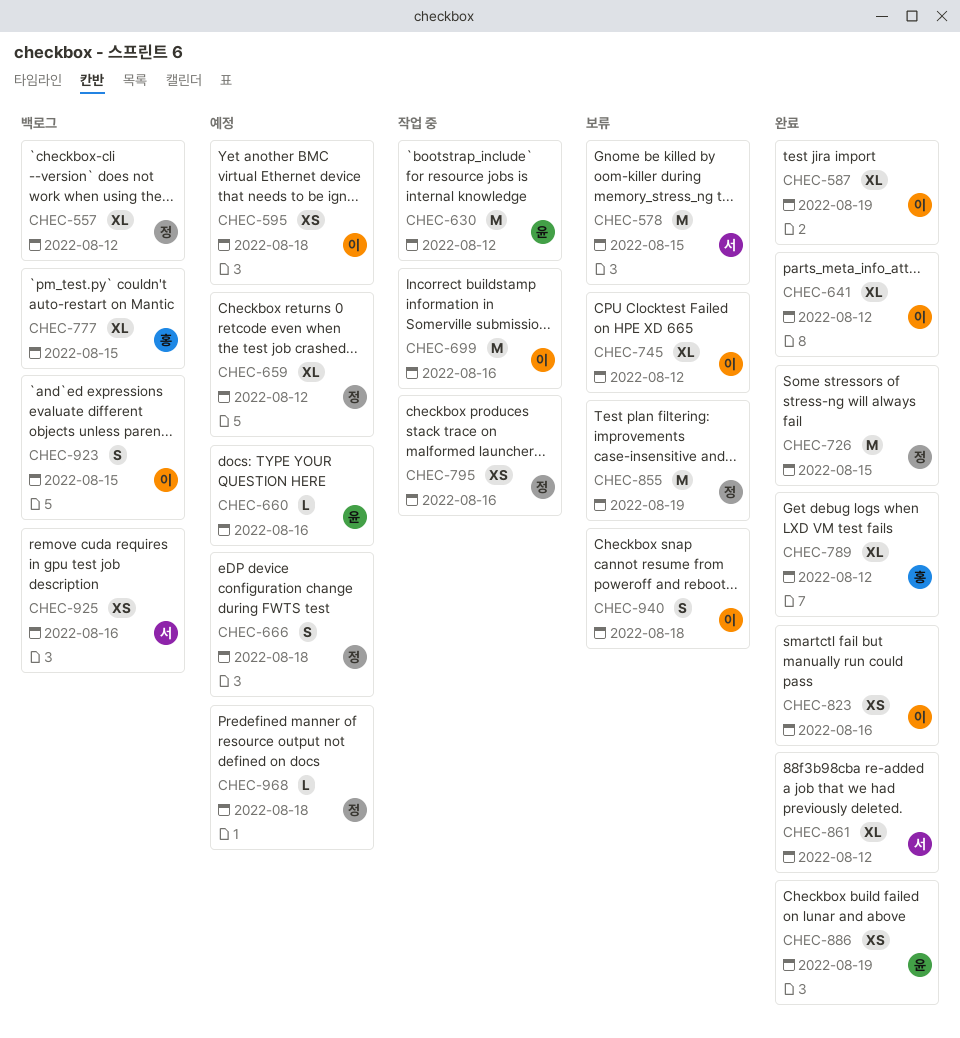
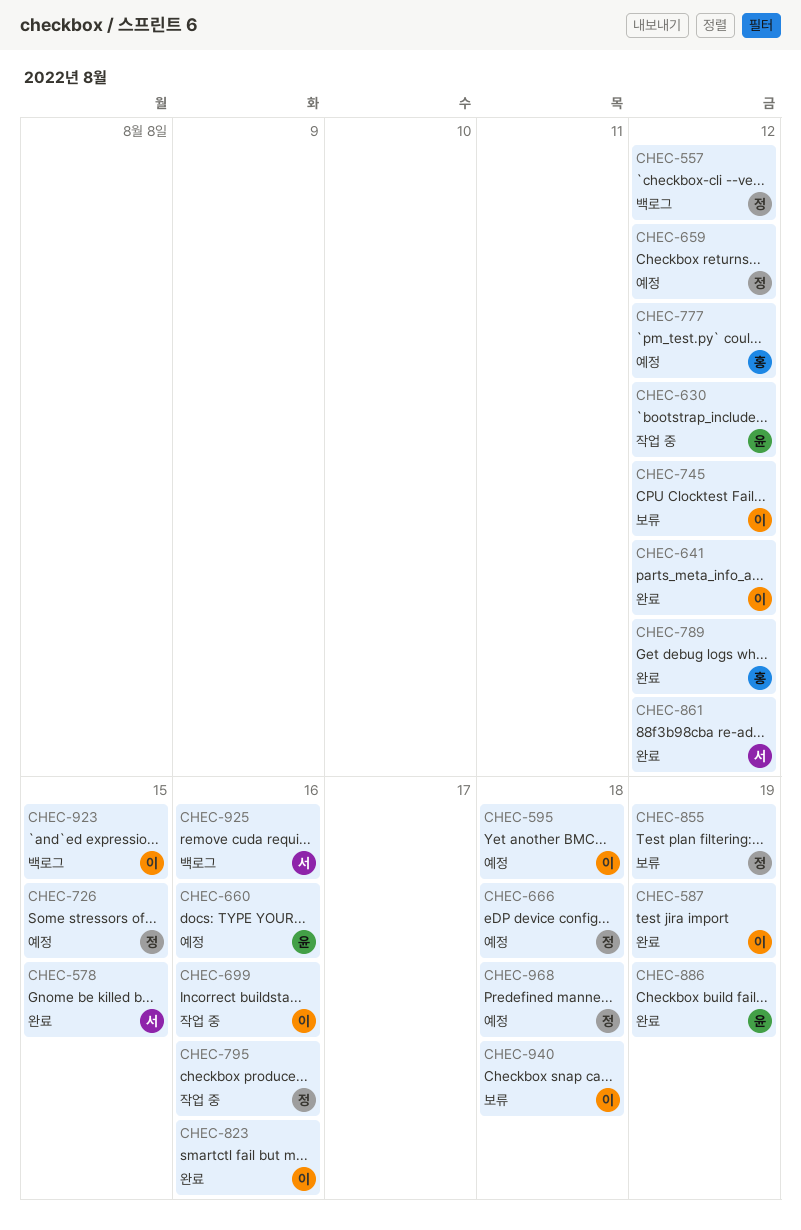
CHEC-578, status: 보류 -> 완료
CHEC-726, status: 완료 -> 예정
CHEC-777, status: 백로그 -> 예정
CHEC-777, due: Aug 15 -> Aug 12

